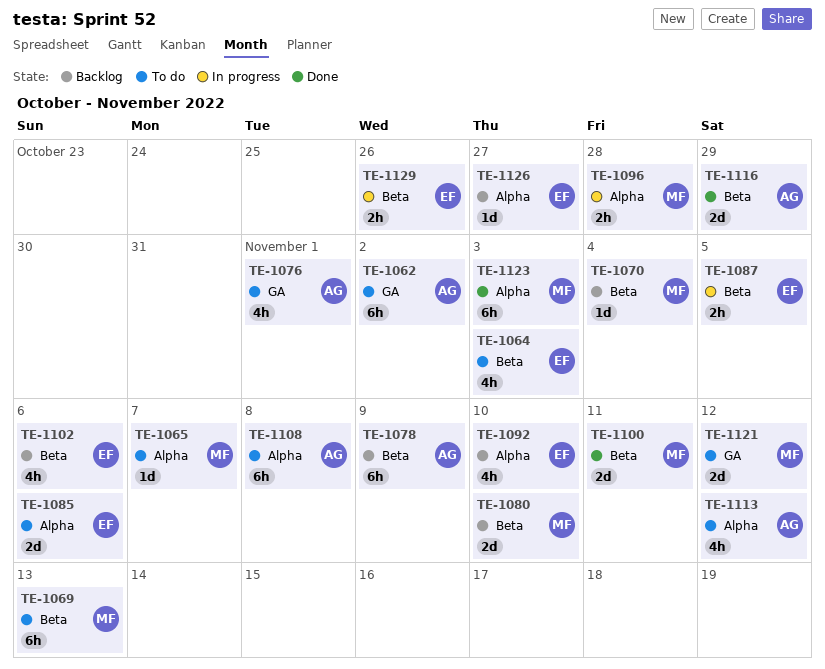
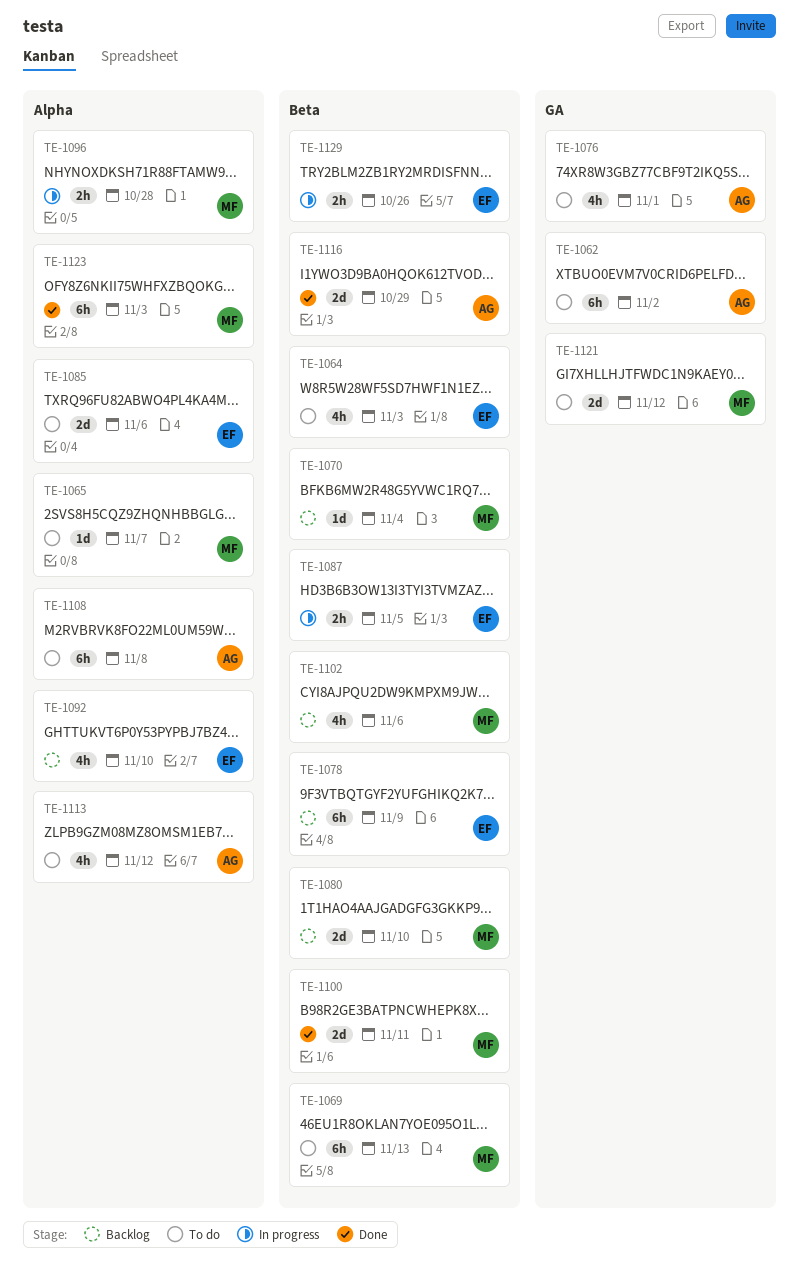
TE-1078, owner: AG -> EF
TE-1102, owner: EF -> MF
TE-1126: present -> none

